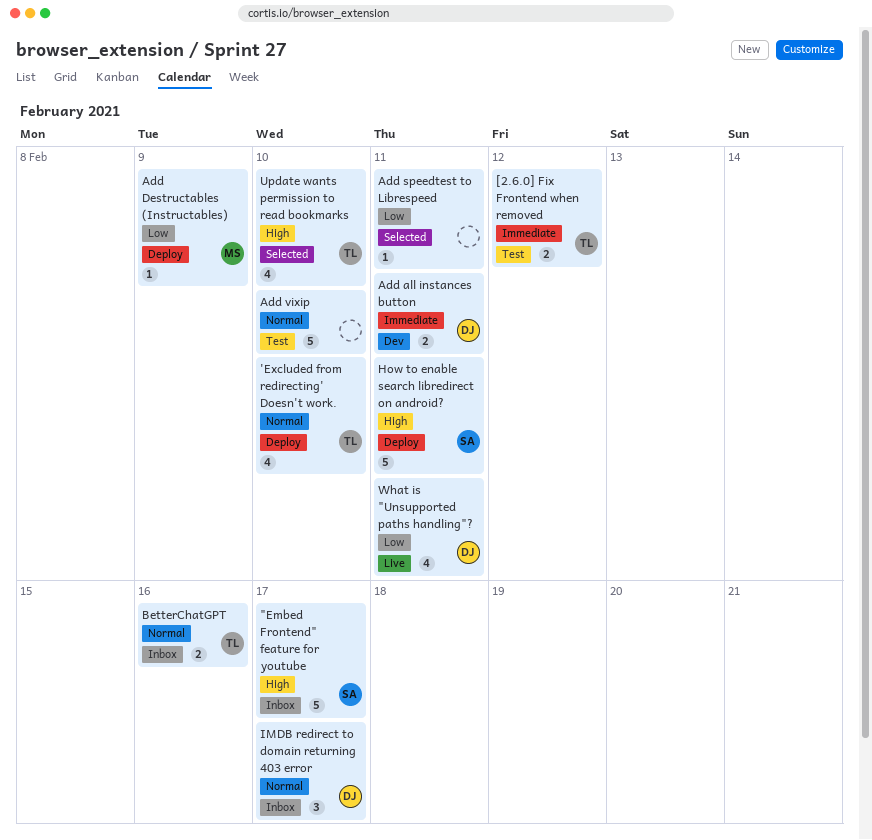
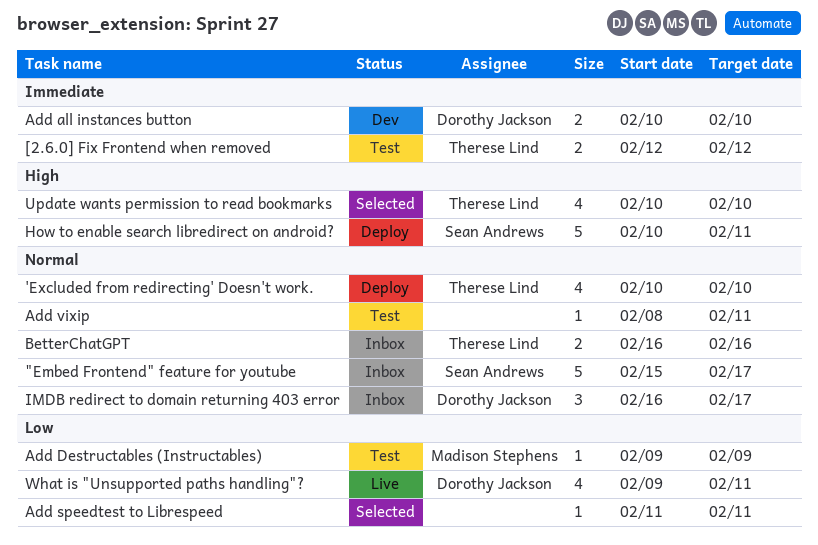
"Embed Frontend" feature for youtube, priority: High -> Normal
Add all instances button, due: Feb 11 -> Feb 10
Add Destructables (Instructables), status: Deploy -> Test
Add vixip, estimate: 5 -> 1
Add vixip, due: Feb 10 -> Feb 11

